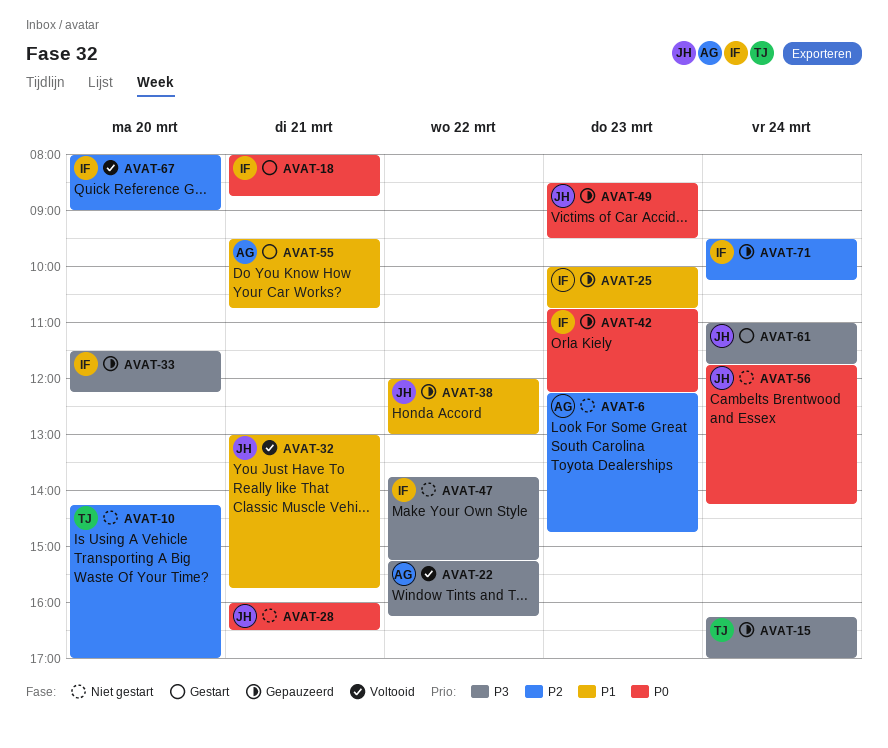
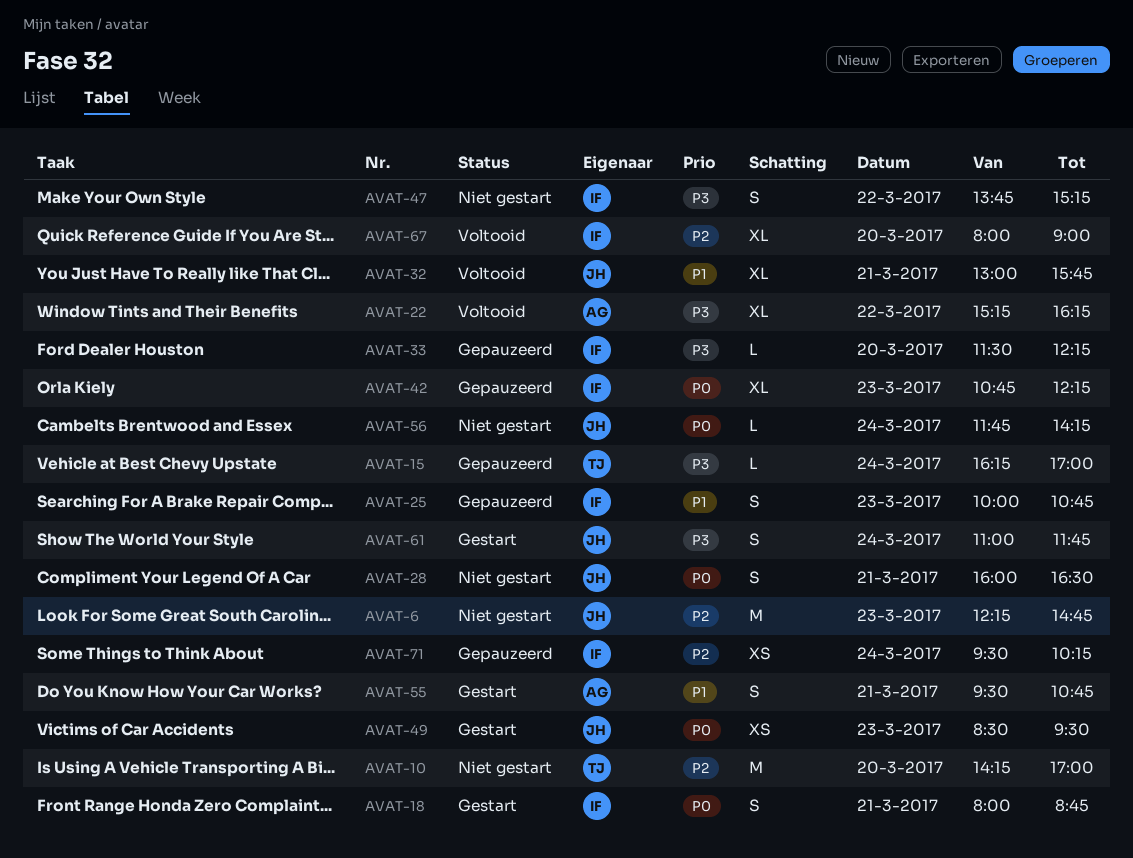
AVAT-6, owner: AG -> JH
AVAT-38: present -> none
AVAT-49, status: Gepauzeerd -> Gestart

